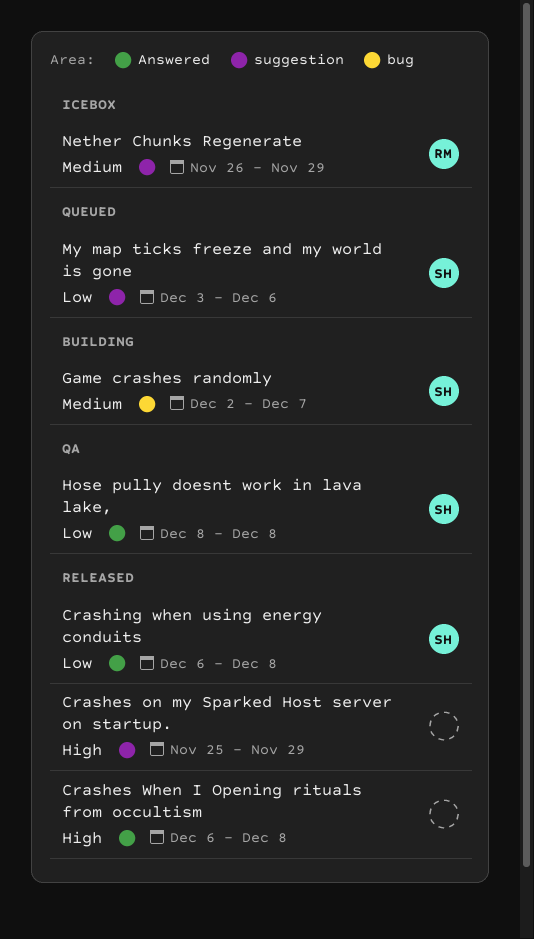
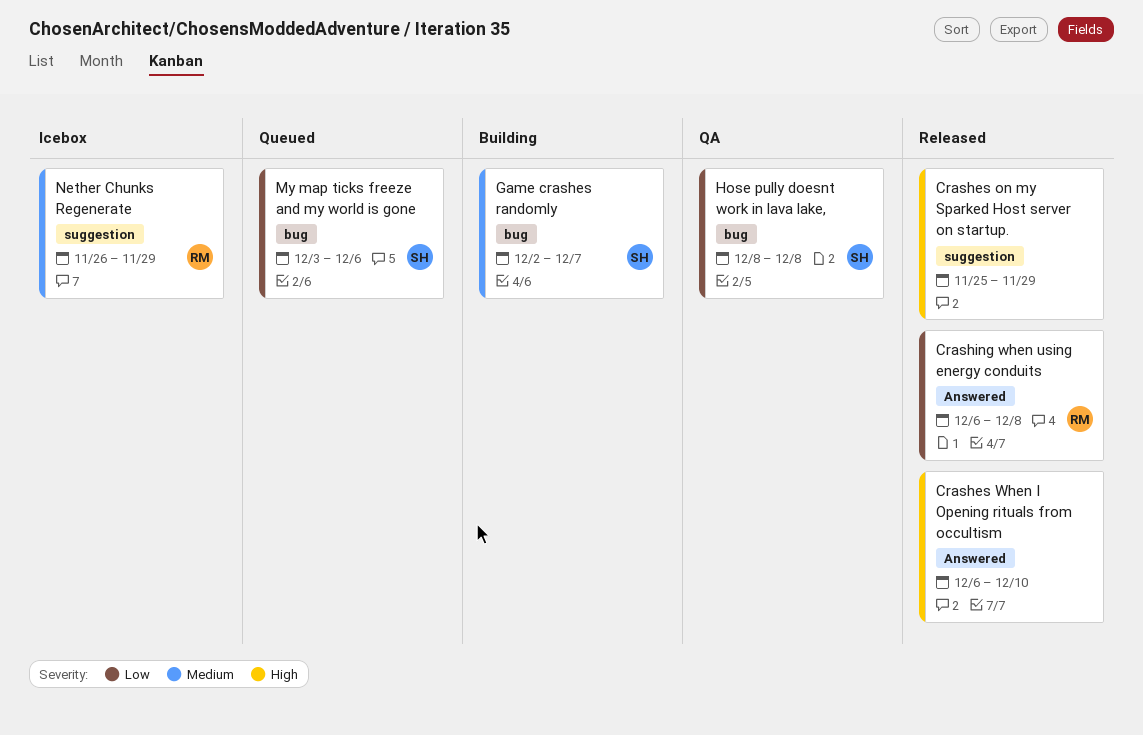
Crashes When I Opening rituals from occultism, due: Dec 8 -> Dec 10
Crashing when using energy conduits, owner: SH -> RM
Hose pully doesnt work in lava lake,, label: Answered -> bug
My map ticks freeze and my world is gone, label: suggestion -> bug

